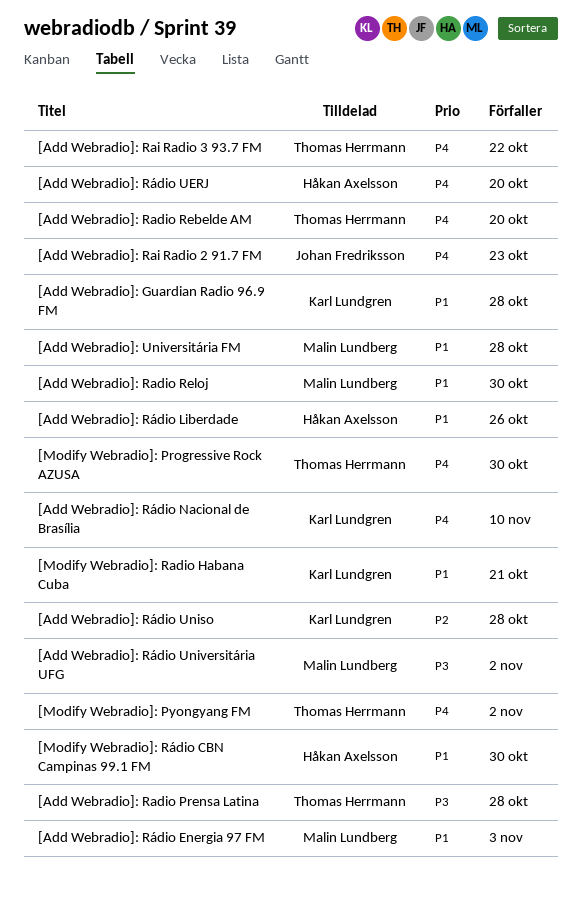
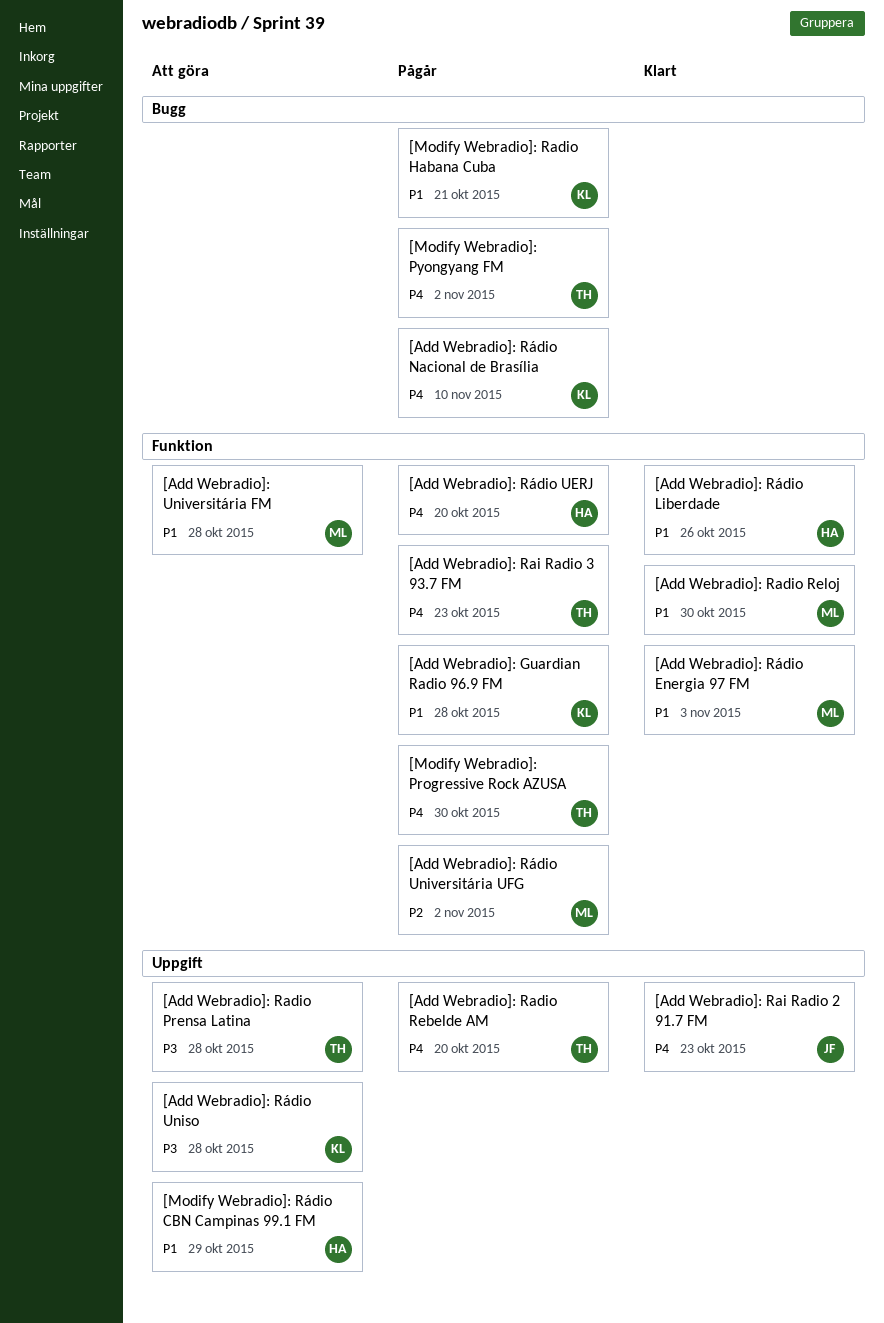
[Add Webradio]: Rai Radio 3 93.7 FM, due: Oct 22 -> Oct 23
[Add Webradio]: Rádio Uniso, priority: P2 -> P3
[Add Webradio]: Rádio Universitária UFG, priority: P3 -> P2
[Modify Webradio]: Rádio CBN Campinas 99.1 FM, due: Oct 30 -> Oct 29

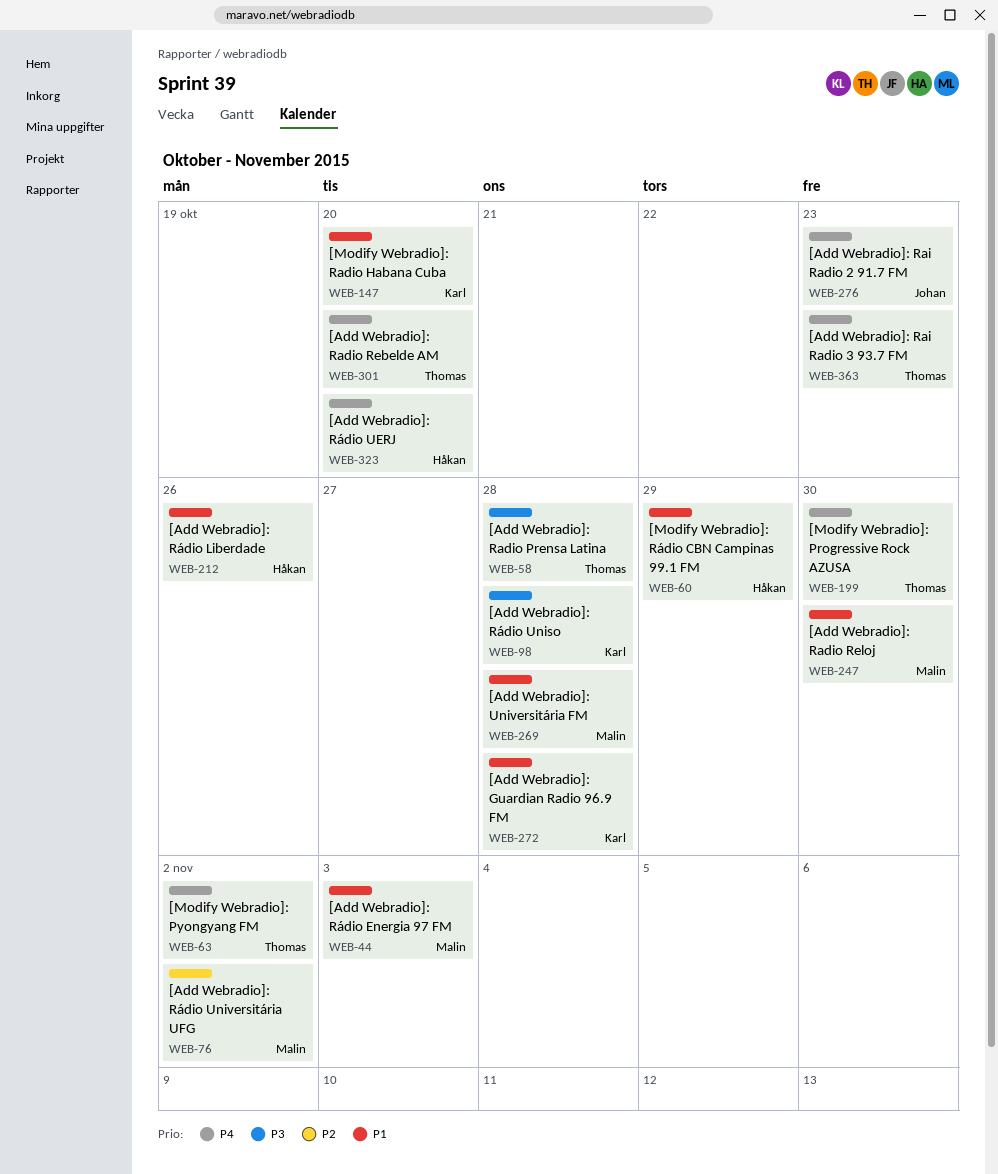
[Add Webradio]: Rádio Nacional de Brasília: present -> none
[Modify Webradio]: Radio Habana Cuba, due: Oct 21 -> Oct 20

